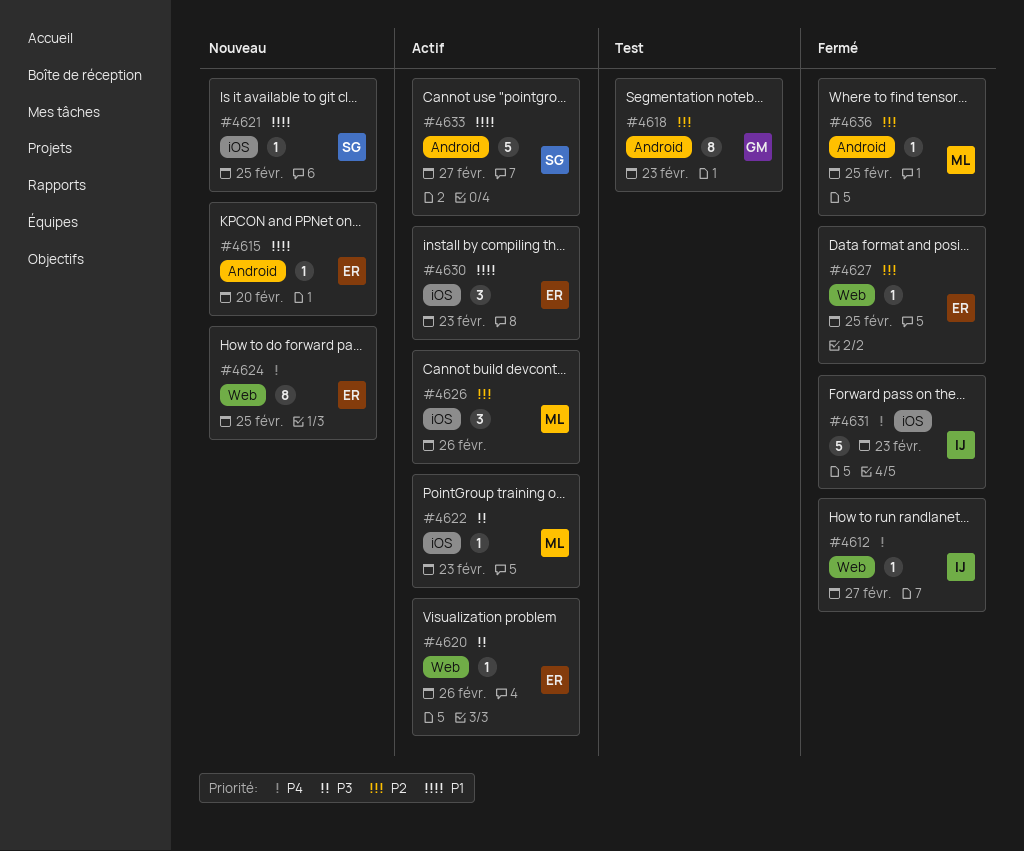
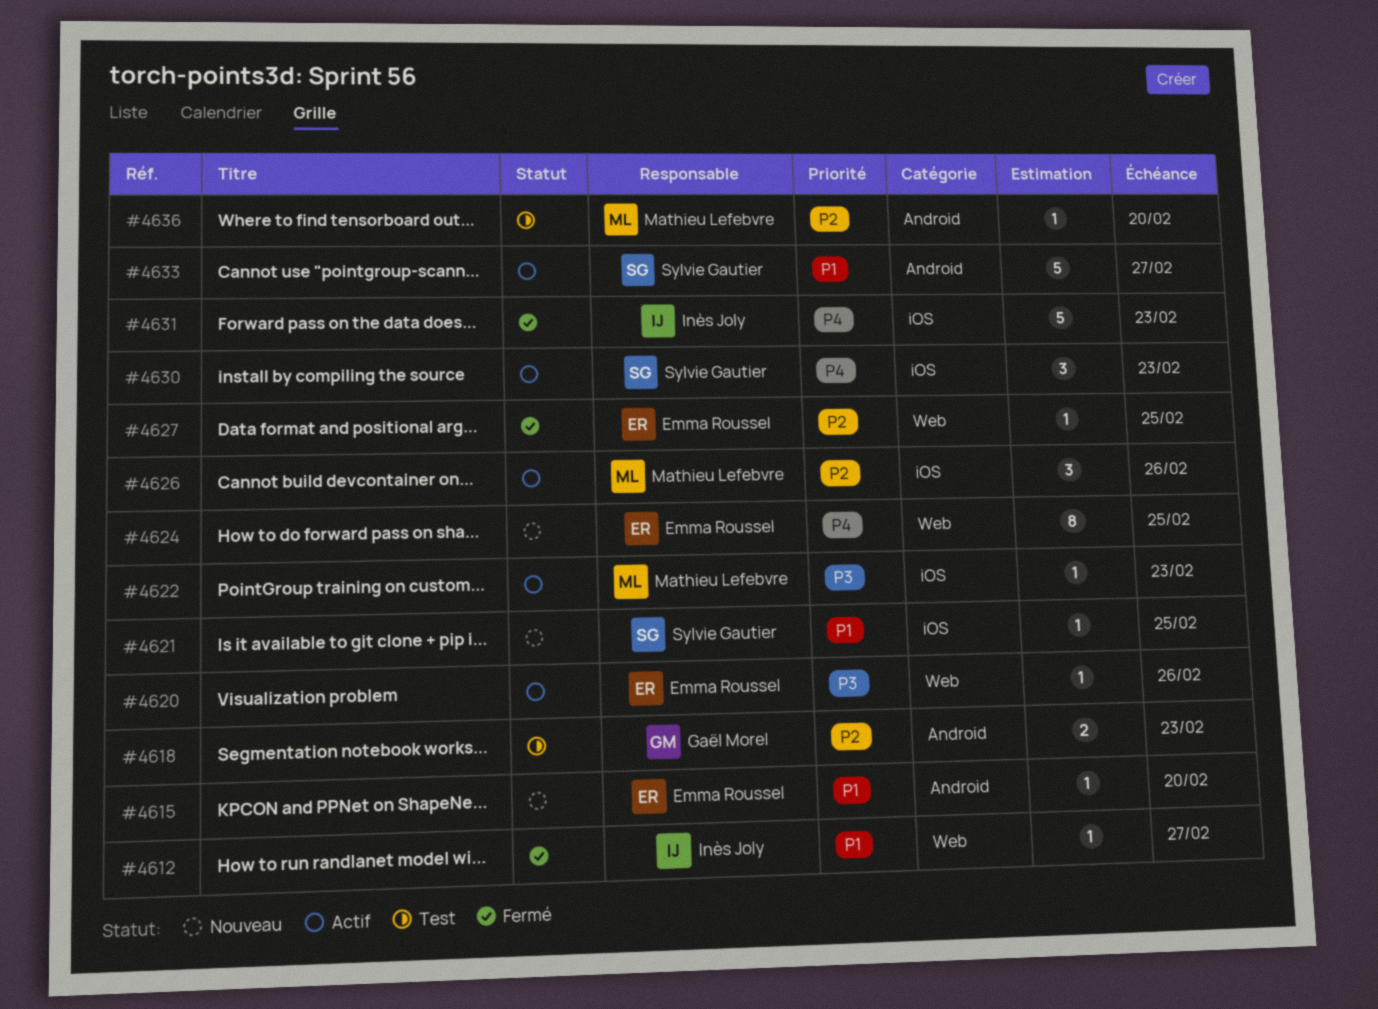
#4612, priority: P4 -> P1
#4618, estimate: 8 -> 2
#4630, owner: Emma Roussel -> Sylvie Gautier
#4630, priority: P1 -> P4
#4636, status: Fermé -> Test
#4636, due: Feb 25 -> Feb 20

